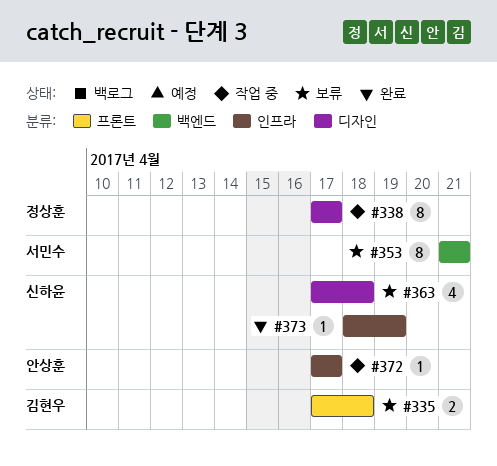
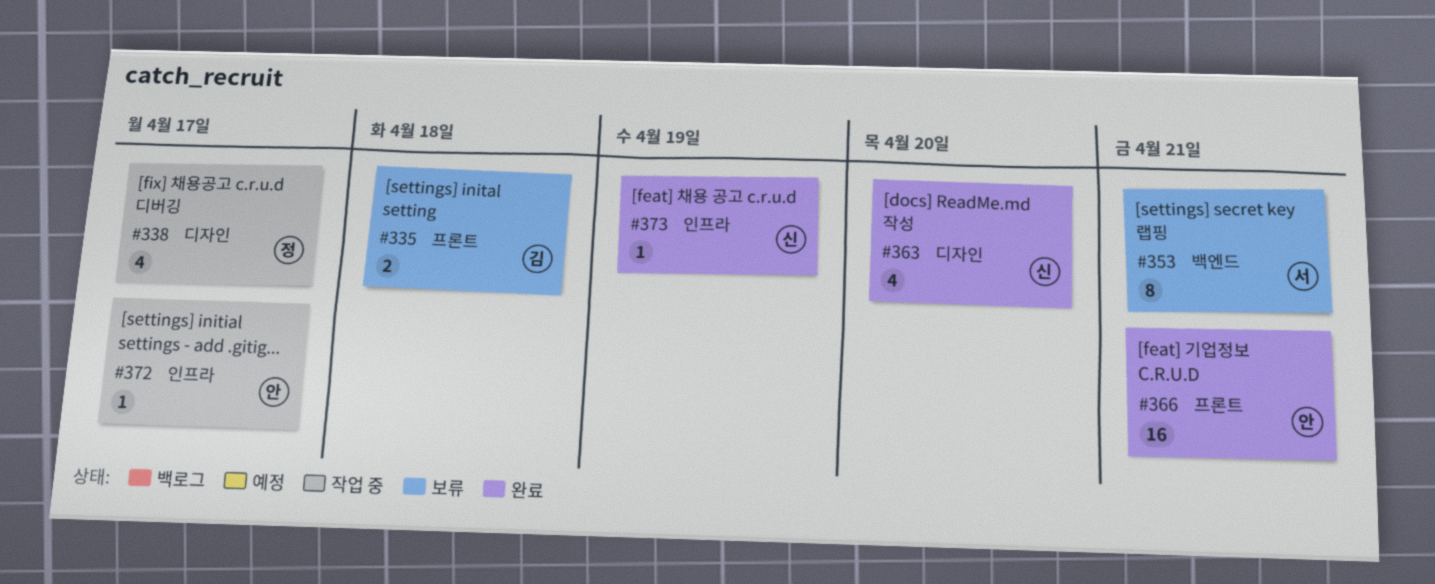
#338, estimate: 8 -> 4
#363, status: 보류 -> 완료
#363, due: Apr 18 -> Apr 20
#366: none -> present

